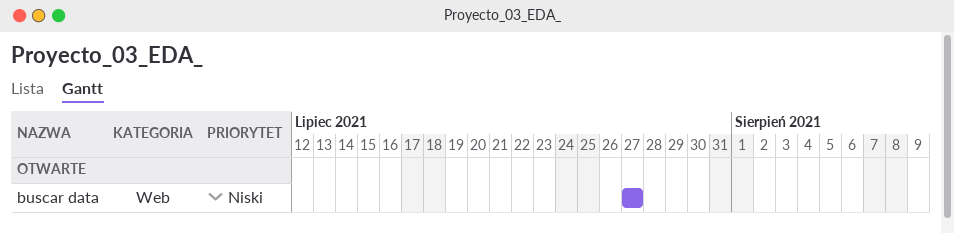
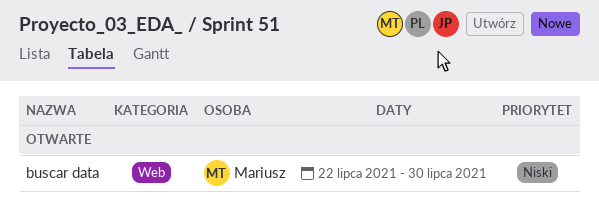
buscar data, start: Jul 27 -> Jul 22
buscar data, due: Jul 27 -> Jul 30

